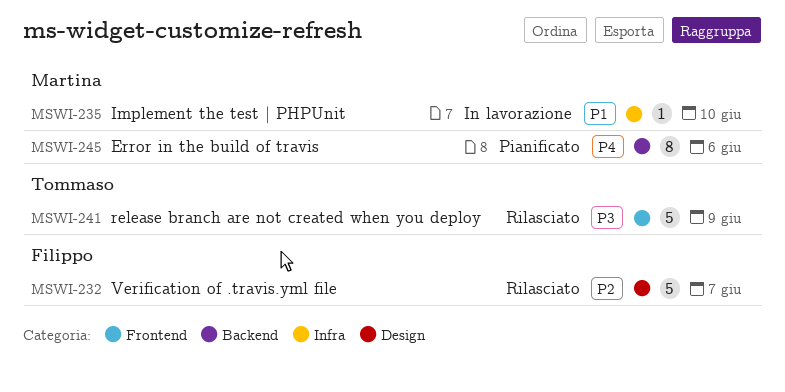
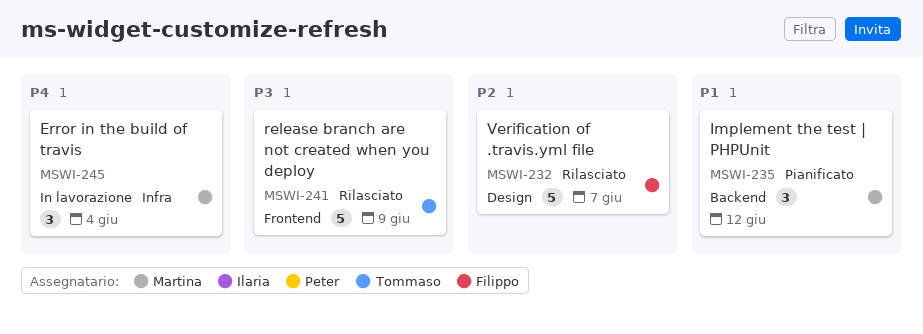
MSWI-235, status: In lavorazione -> Pianificato
MSWI-235, label: Infra -> Backend
MSWI-235, estimate: 1 -> 3
MSWI-235, due: Jun 10 -> Jun 12
MSWI-245, status: Pianificato -> In lavorazione
MSWI-245, label: Backend -> Infra
MSWI-245, estimate: 8 -> 3
MSWI-245, due: Jun 6 -> Jun 4

